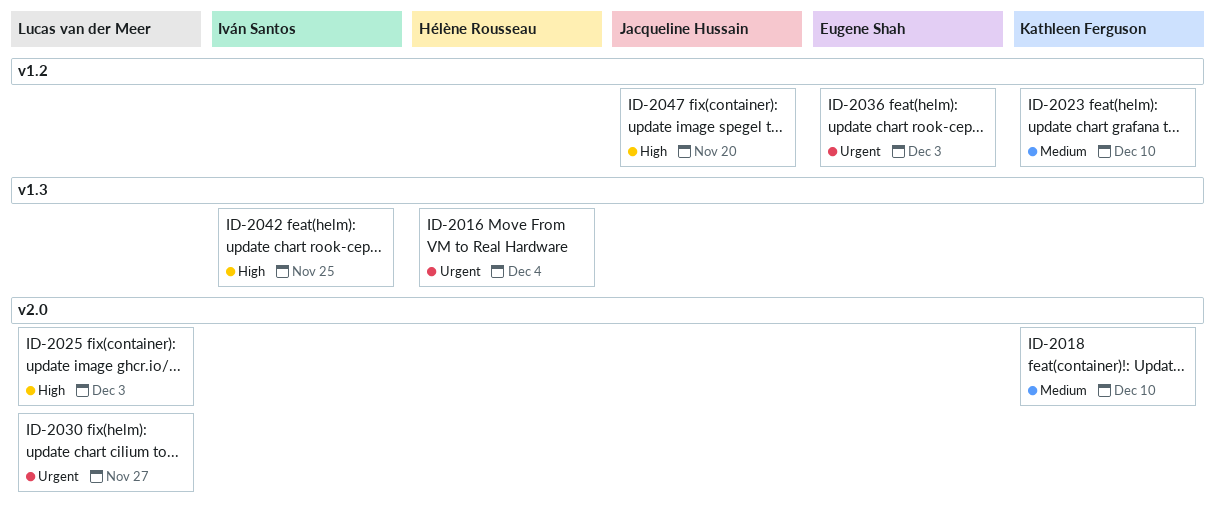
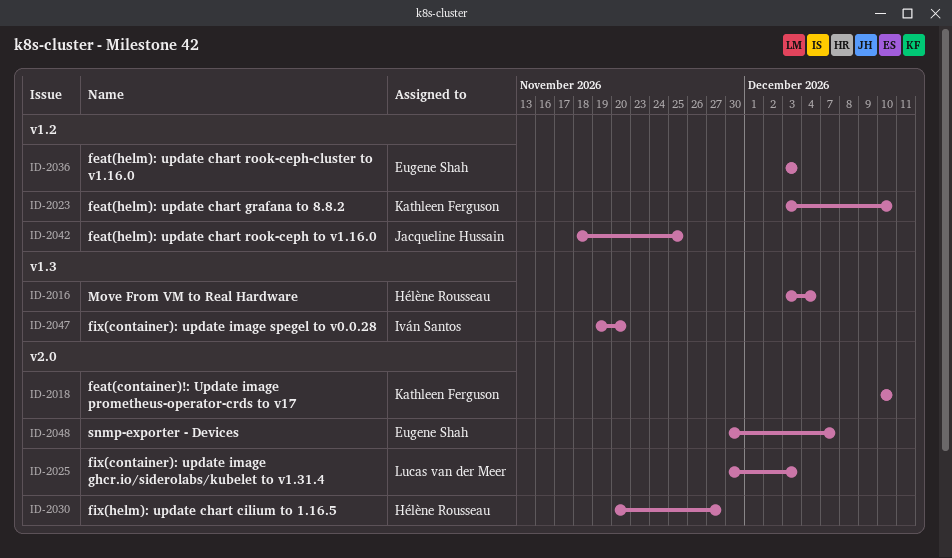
ID-2030, owner: Lucas van der Meer -> Hélène Rousseau
ID-2042, owner: Iván Santos -> Jacqueline Hussain
ID-2042, label: v1.3 -> v1.2
ID-2047, owner: Jacqueline Hussain -> Iván Santos
ID-2047, label: v1.2 -> v1.3
ID-2048: none -> present

